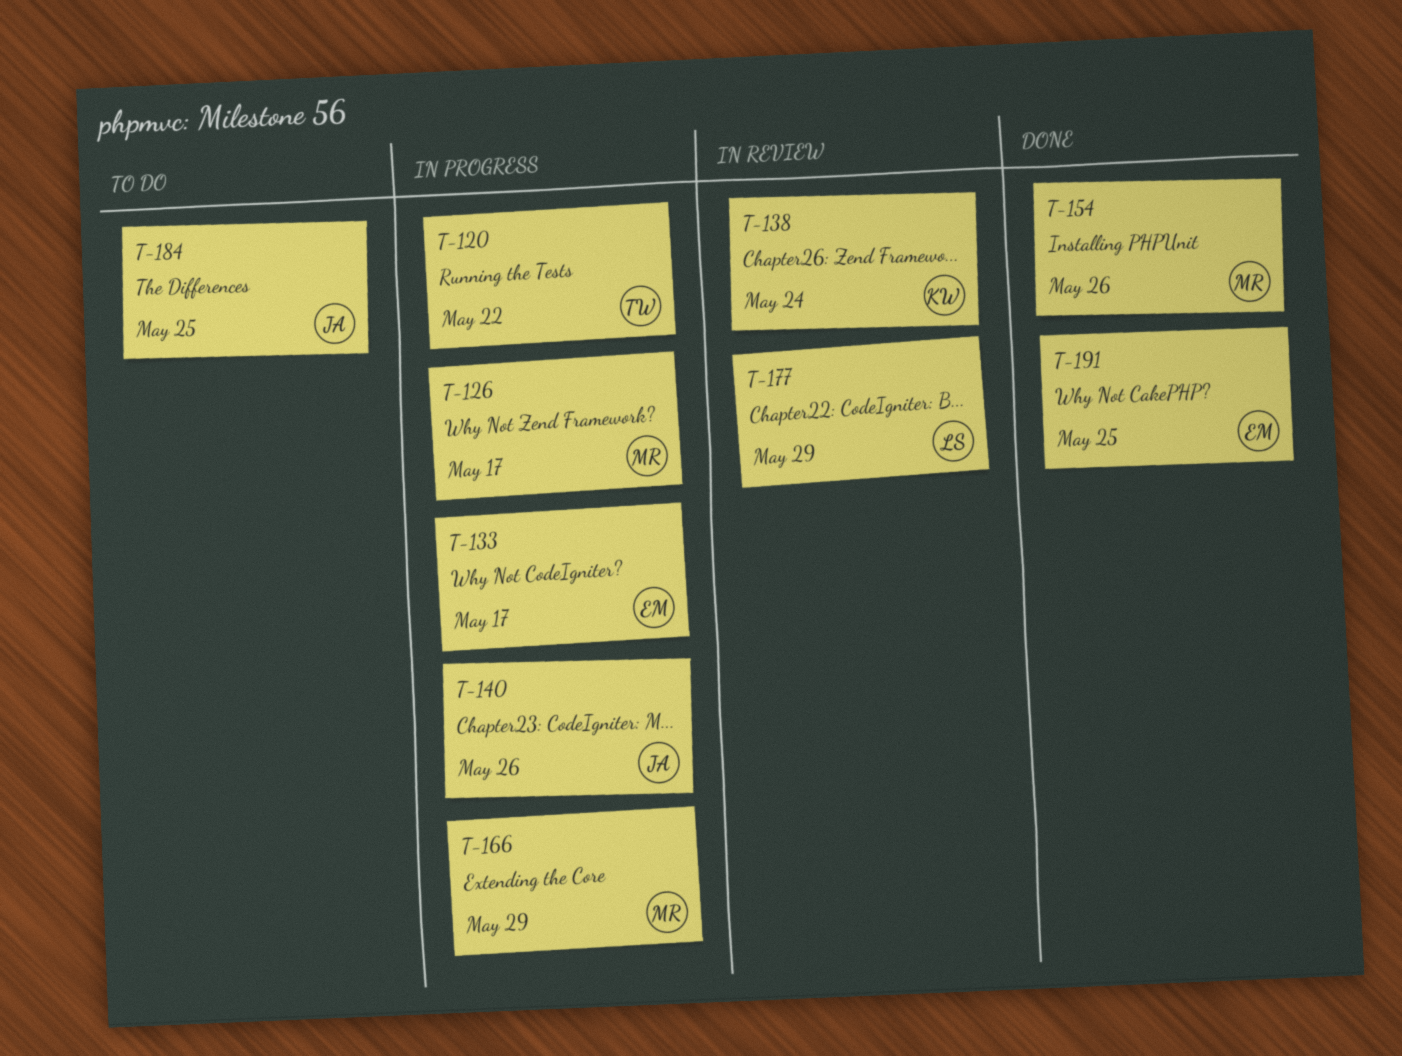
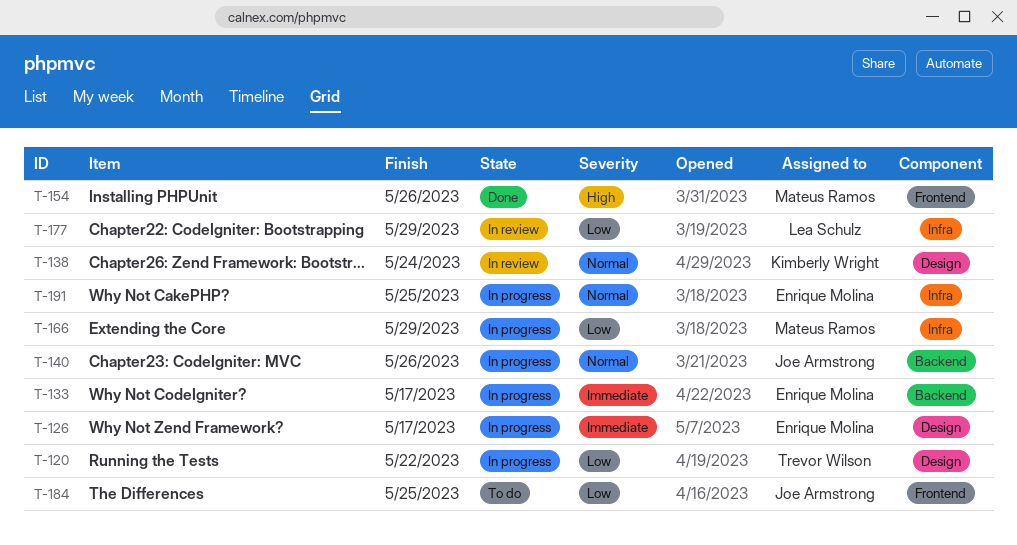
T-126, owner: Mateus Ramos -> Enrique Molina
T-191, status: Done -> In progress

